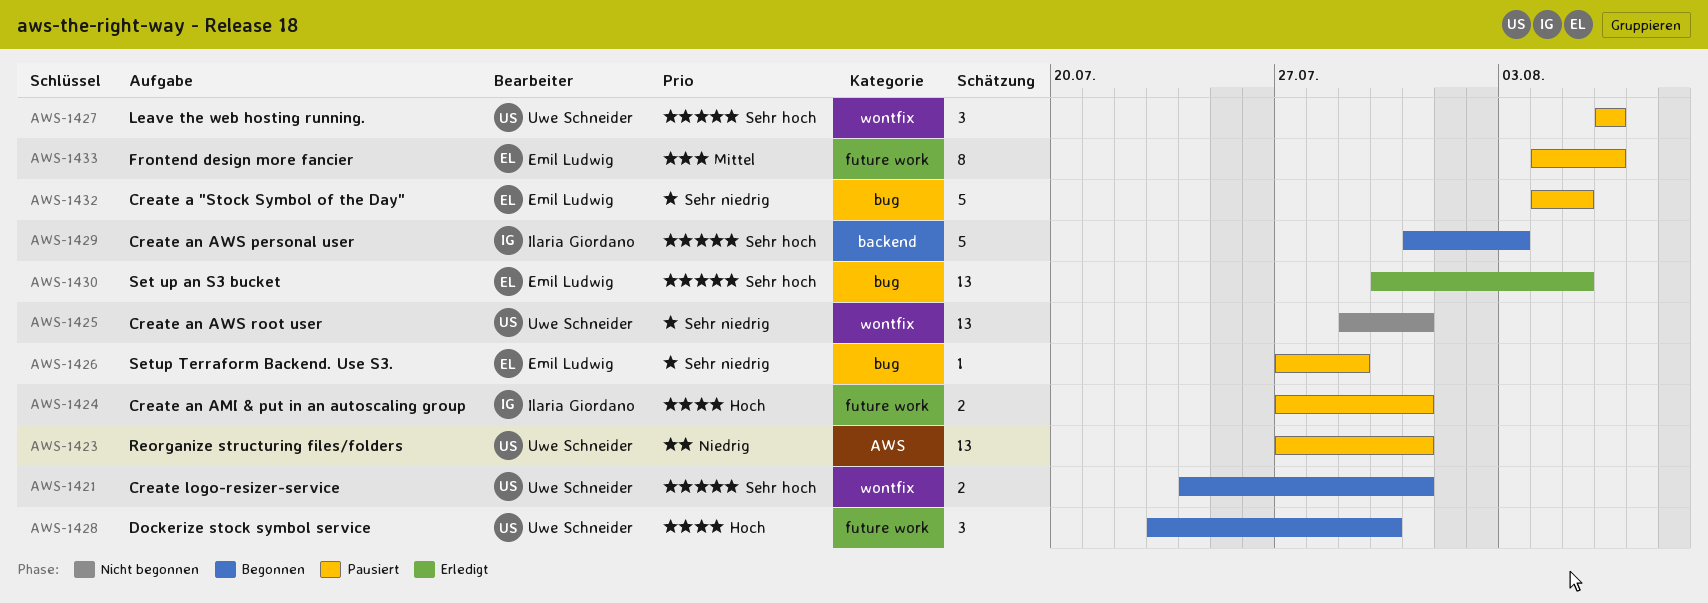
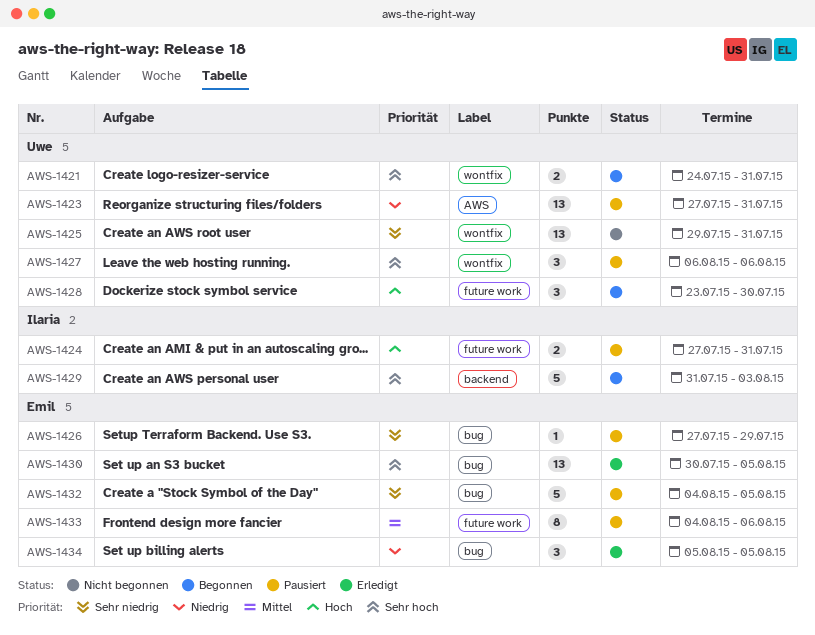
AWS-1434: none -> present

